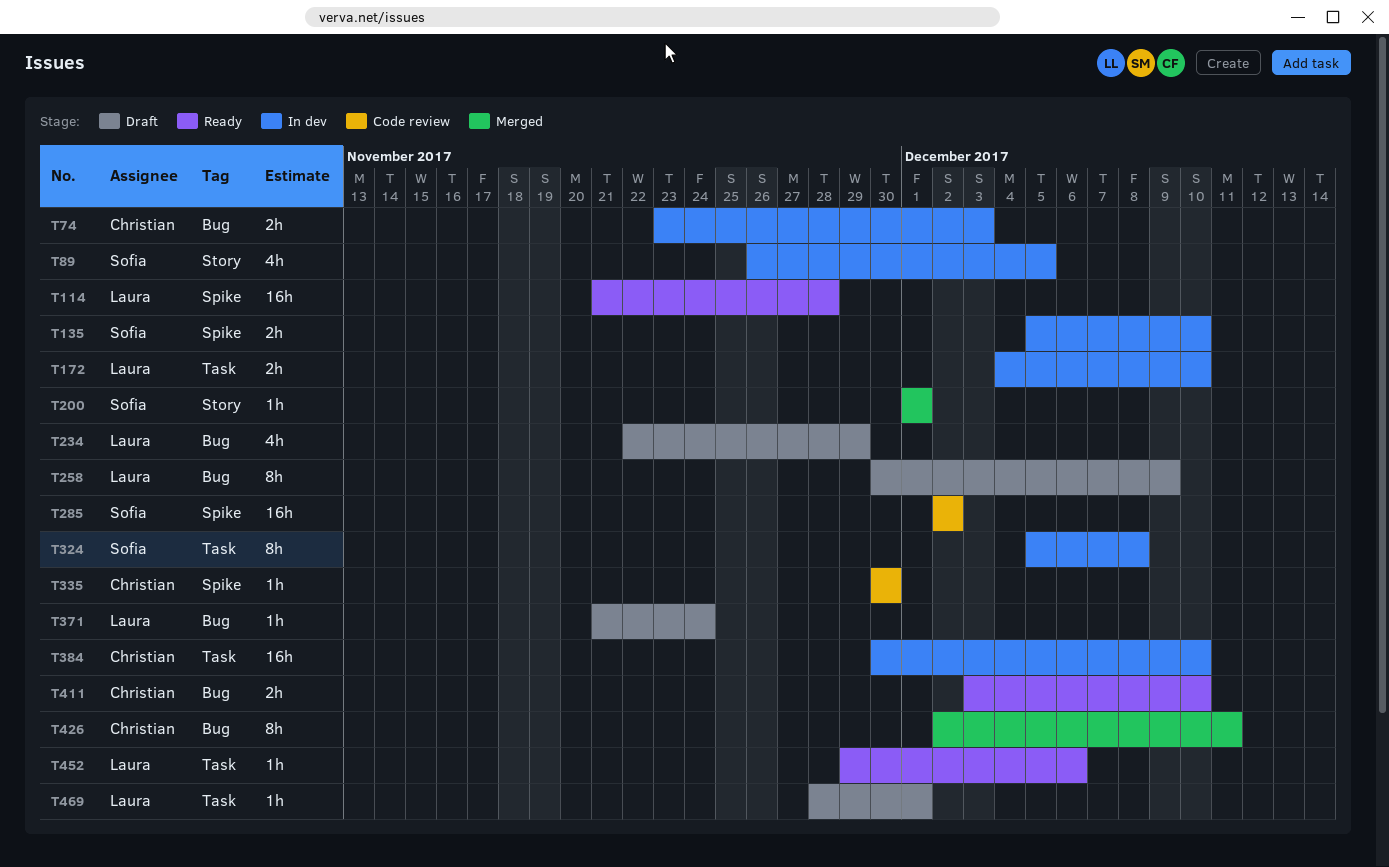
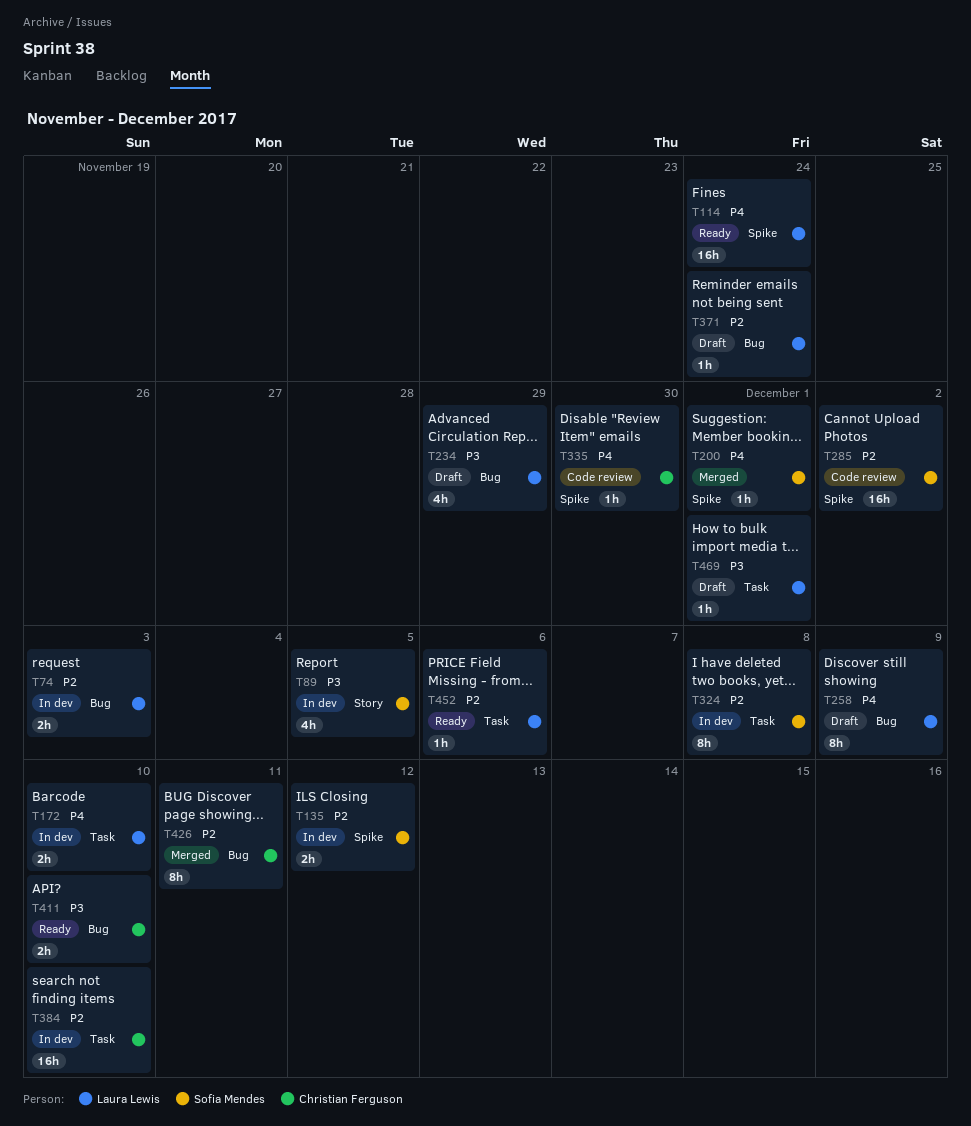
T74, owner: Christian Ferguson -> Laura Lewis
T114, due: Nov 28 -> Nov 24
T135, due: Dec 10 -> Dec 12
T200, label: Story -> Spike

